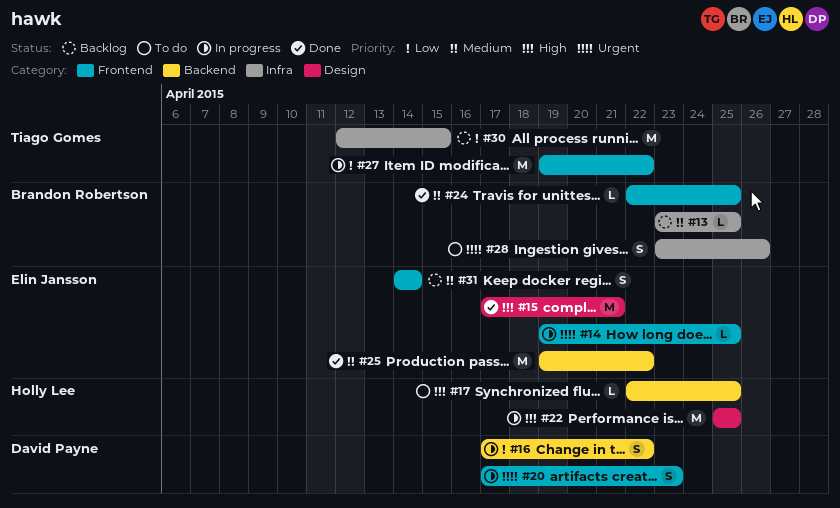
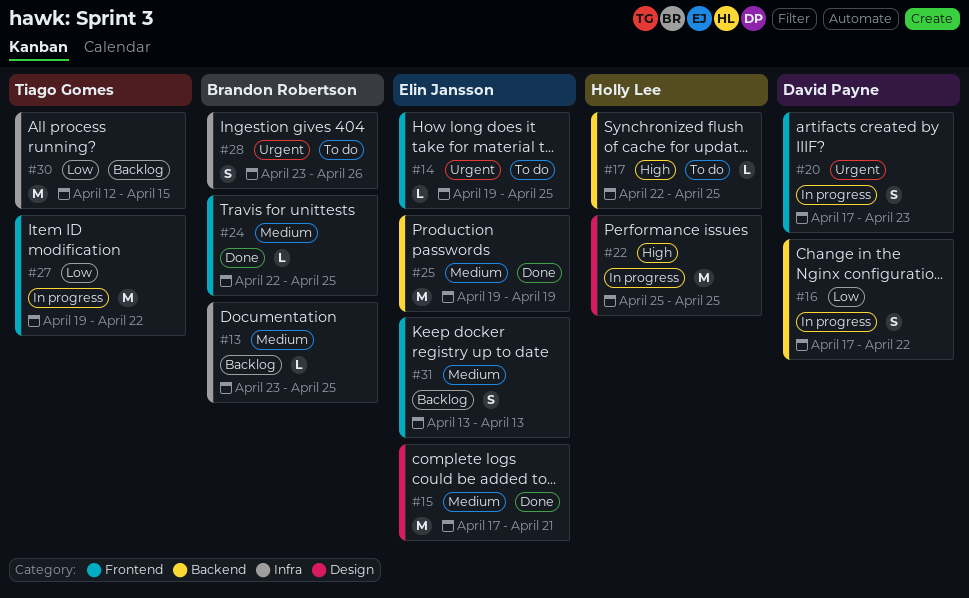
#14, status: In progress -> To do
#15, priority: High -> Medium
#25, due: Apr 22 -> Apr 19
#31, start: Apr 14 -> Apr 13
#31, due: Apr 14 -> Apr 13

